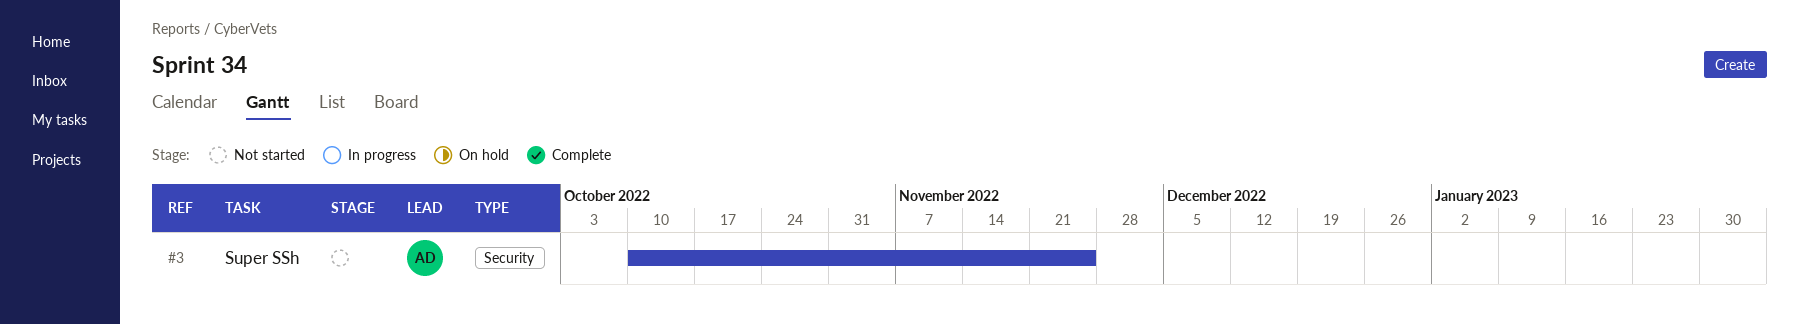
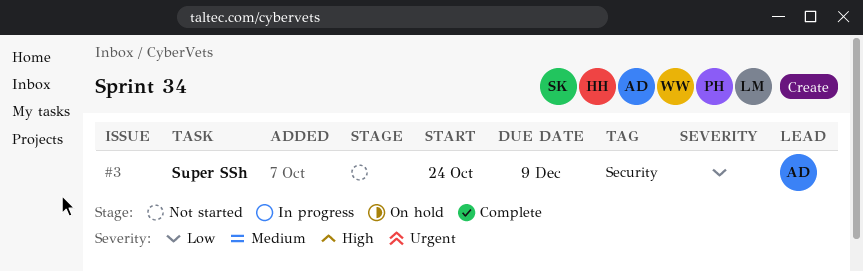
#3, start: Oct 10 -> Oct 24
#3, due: Nov 25 -> Dec 9

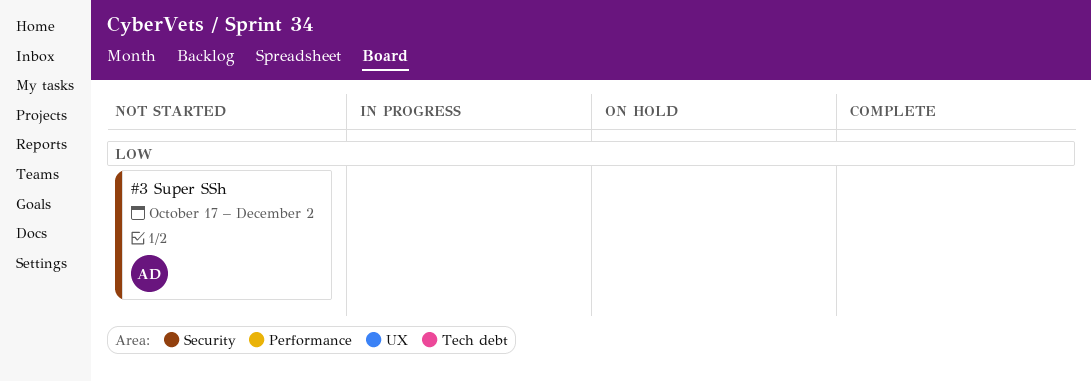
#3, start: Oct 24 -> Oct 17
#3, due: Dec 9 -> Dec 2

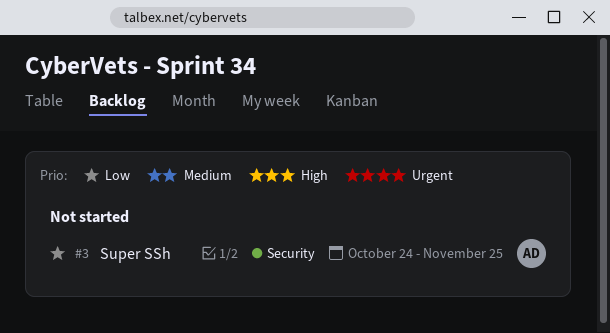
#3, start: Oct 17 -> Oct 24
#3, due: Dec 2 -> Nov 25

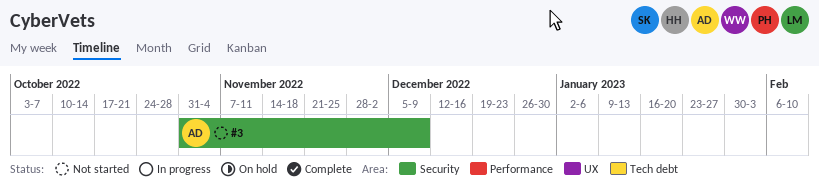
#3, start: Oct 24 -> Oct 31
#3, due: Nov 25 -> Dec 9

